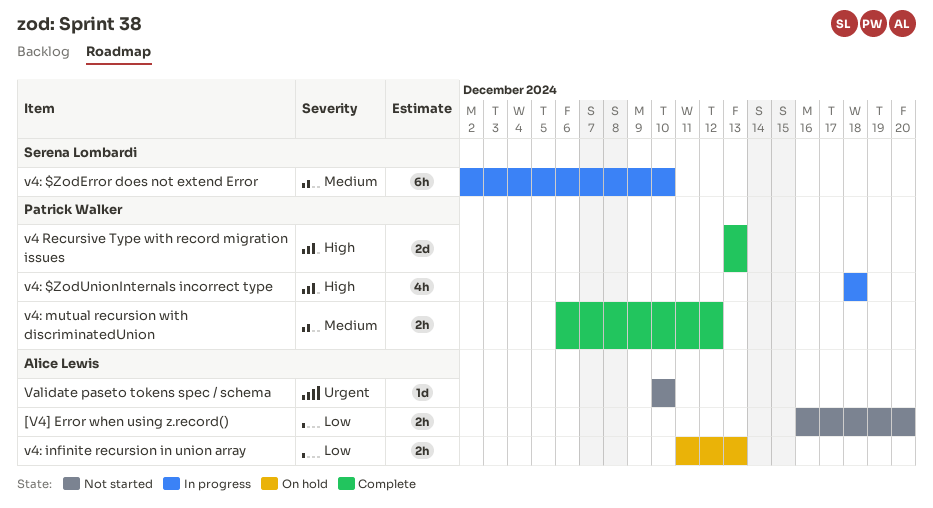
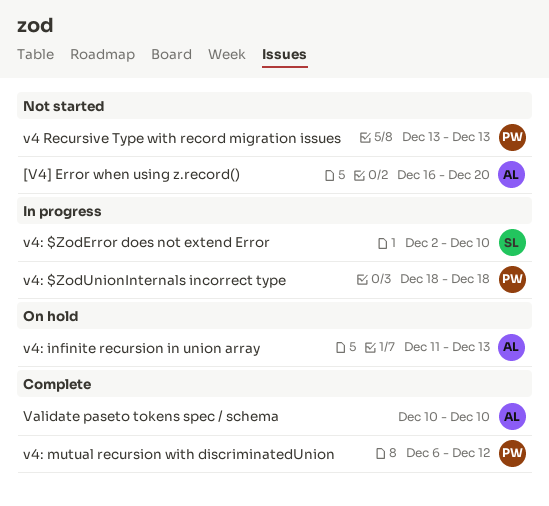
v4 Recursive Type with record migration issues, status: Complete -> Not started
Validate paseto tokens spec / schema, status: Not started -> Complete

